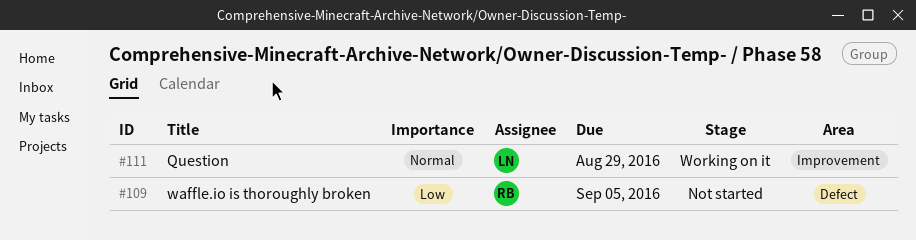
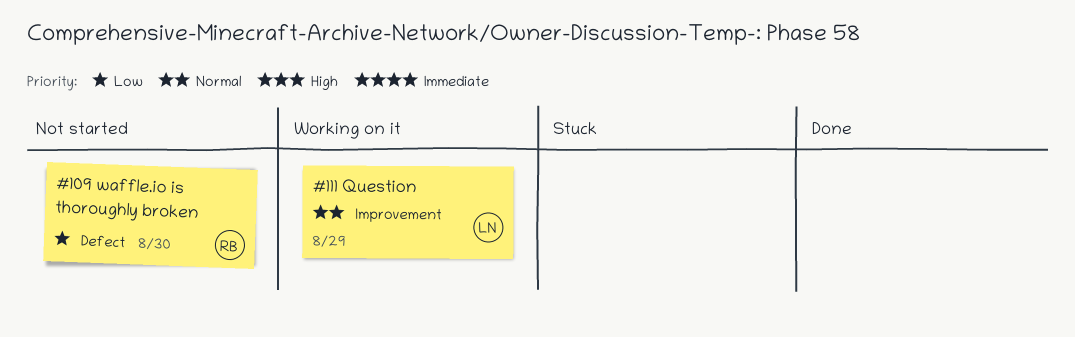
#109, due: Sep 5 -> Aug 30

